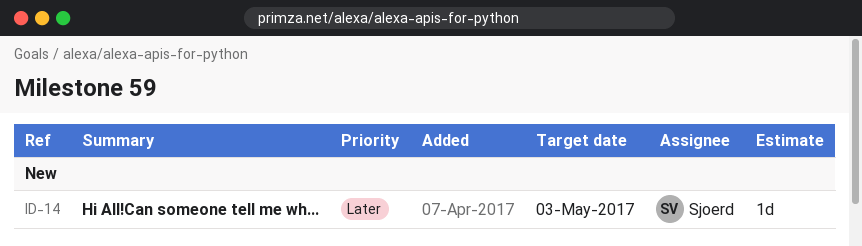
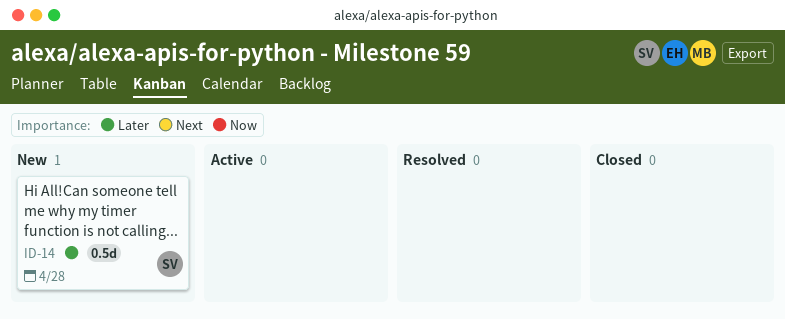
ID-14, estimate: 1d -> 0.5d
ID-14, due: May 3 -> Apr 28

